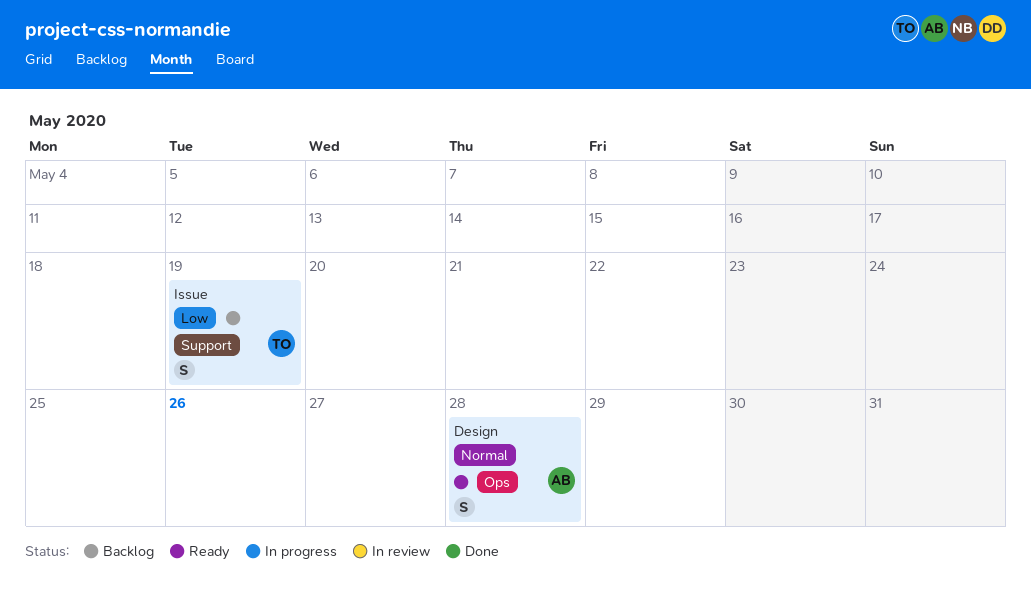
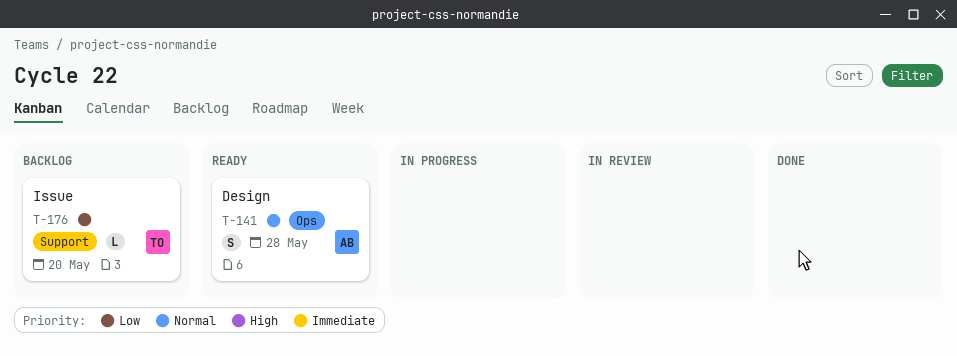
Issue, estimate: S -> L
Issue, due: May 19 -> May 20

